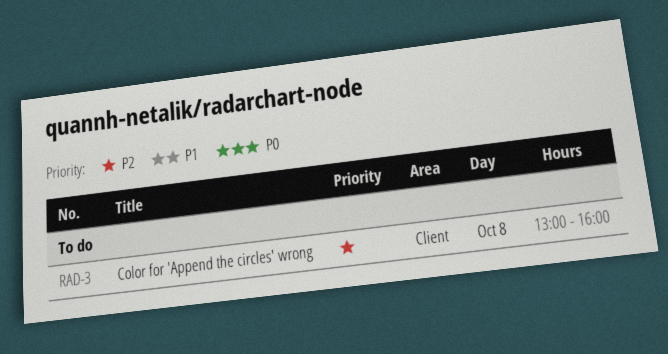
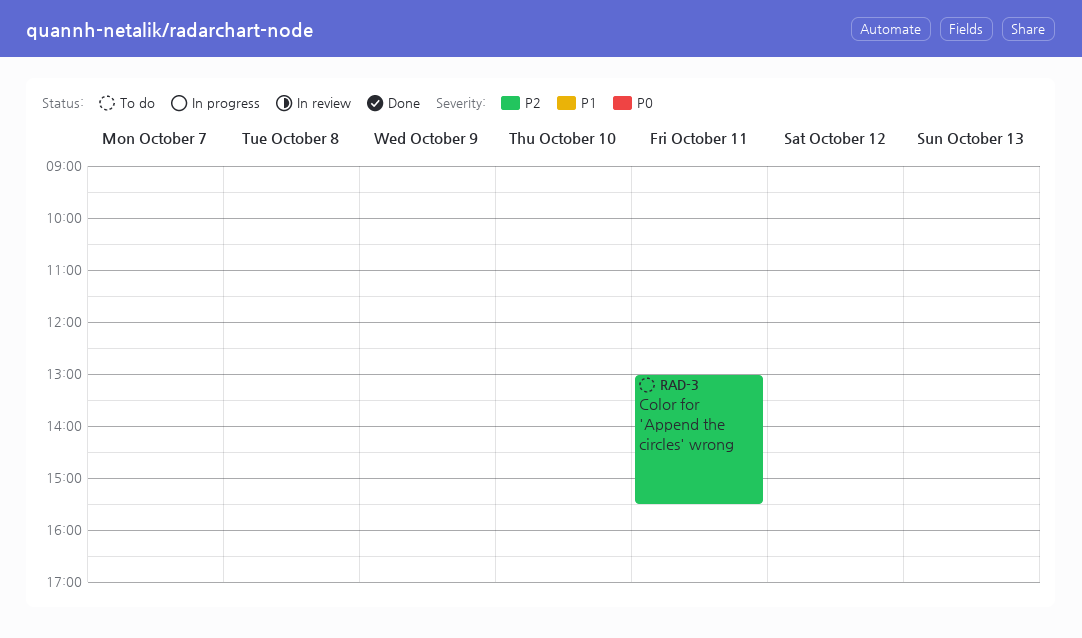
RAD-3, day: Oct 8 -> Oct 11
RAD-3, ends: 16:00 -> 15:30

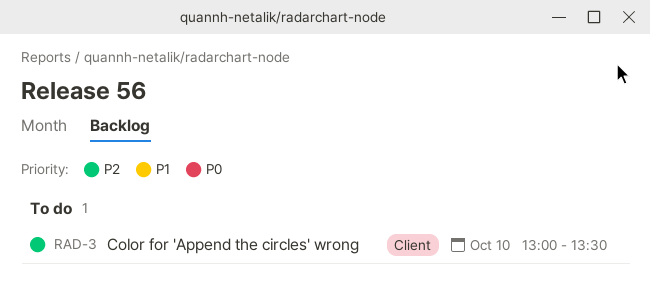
RAD-3, day: Oct 11 -> Oct 10
RAD-3, ends: 15:30 -> 13:30

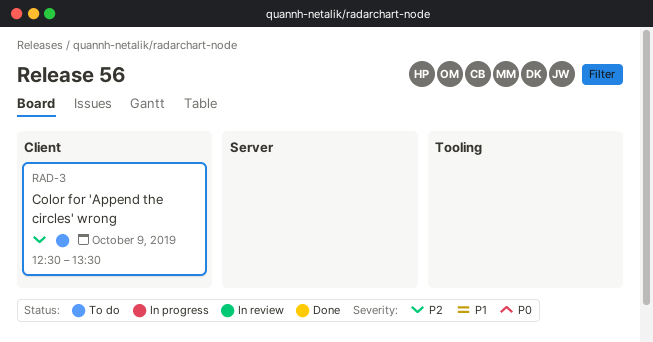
RAD-3, day: Oct 10 -> Oct 9
RAD-3, begins: 13:00 -> 12:30

